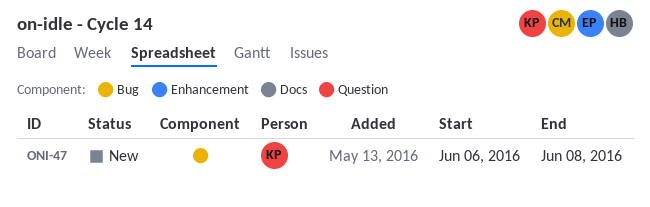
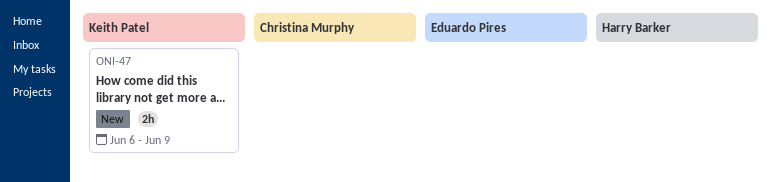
ONI-47, due: Jun 8 -> Jun 9

